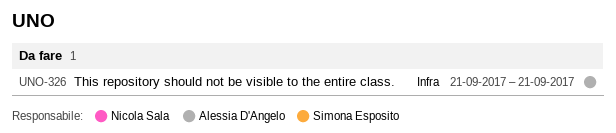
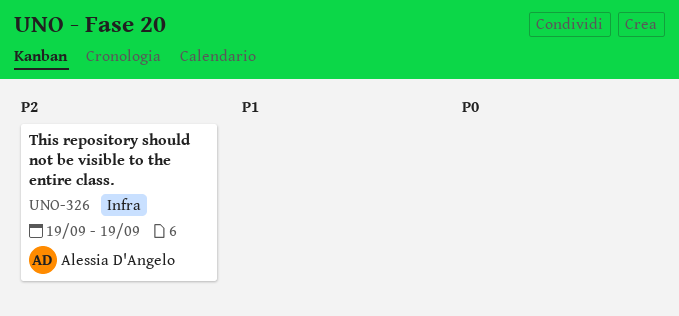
UNO-326, start: Sep 21 -> Sep 19
UNO-326, due: Sep 21 -> Sep 19

